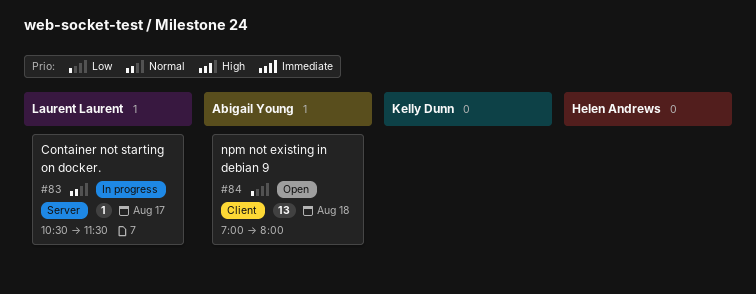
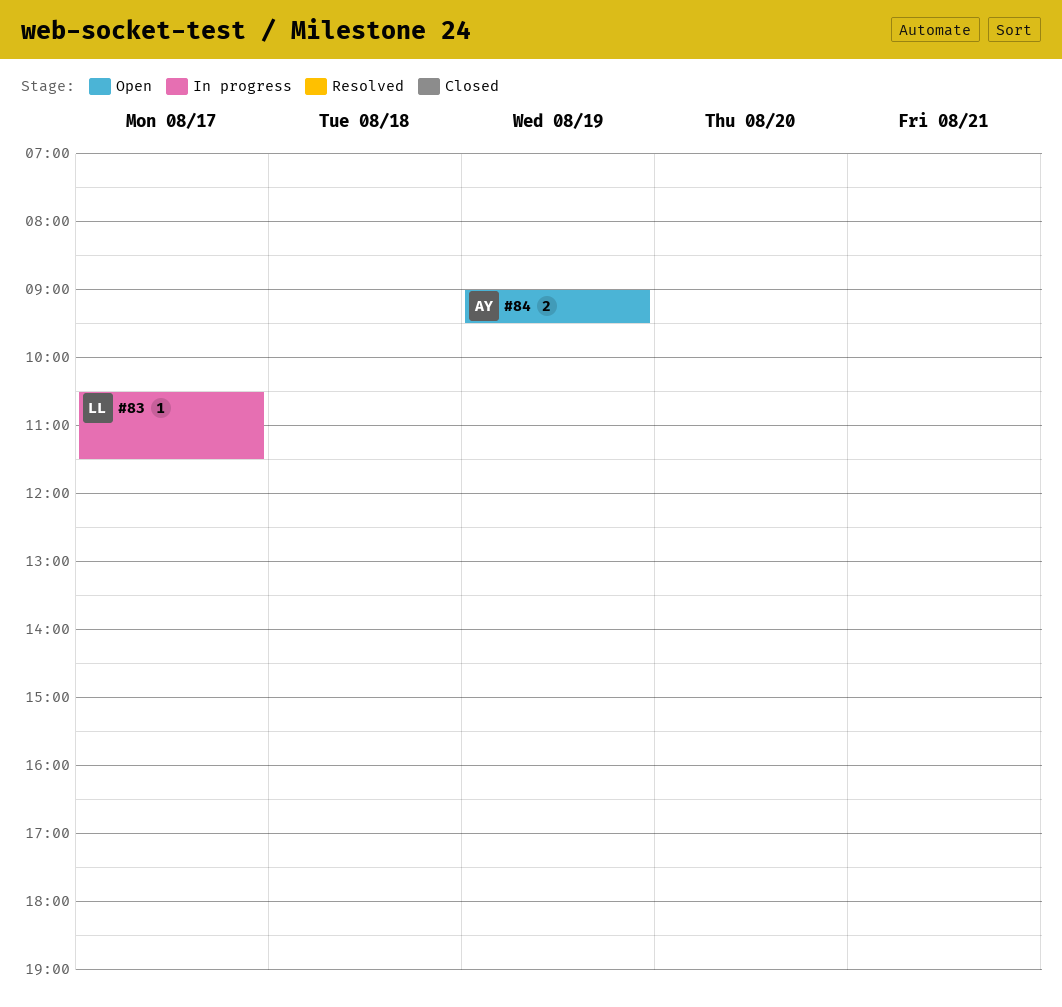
#84, estimate: 13 -> 2
#84, day: Aug 18 -> Aug 19
#84, begins: 07:00 -> 09:00
#84, ends: 08:00 -> 09:30

